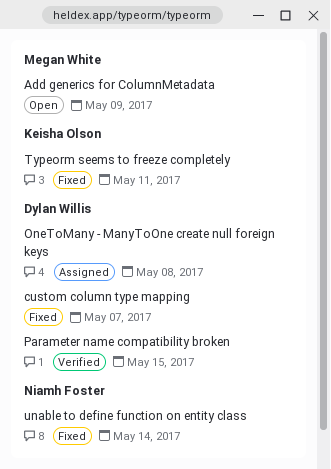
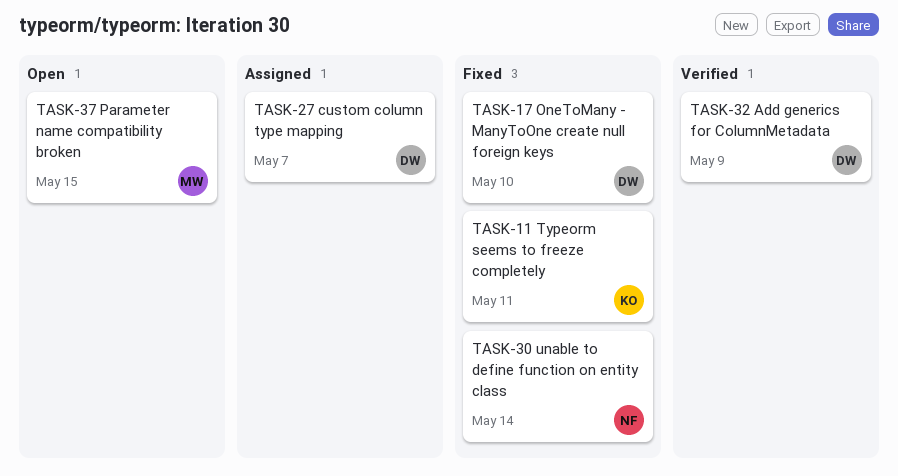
Add generics for ColumnMetadata, status: Open -> Verified
Add generics for ColumnMetadata, owner: Megan White -> Dylan Willis
custom column type mapping, status: Fixed -> Assigned
OneToMany - ManyToOne create null foreign keys, status: Assigned -> Fixed
OneToMany - ManyToOne create null foreign keys, due: May 8 -> May 10
Parameter name compatibility broken, status: Verified -> Open
Parameter name compatibility broken, owner: Dylan Willis -> Megan White

